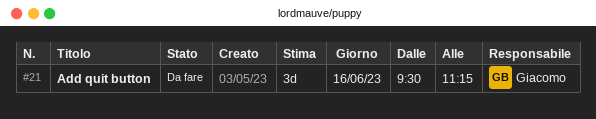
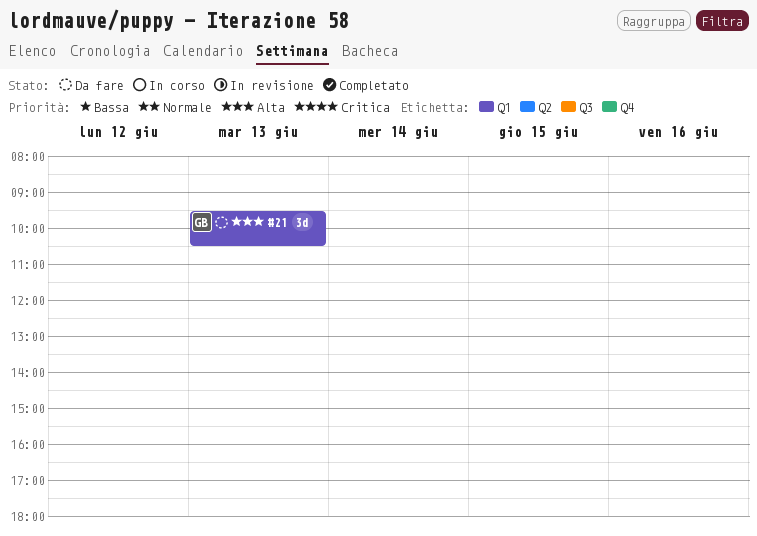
#21, day: Jun 16 -> Jun 13
#21, ends: 11:15 -> 10:30

